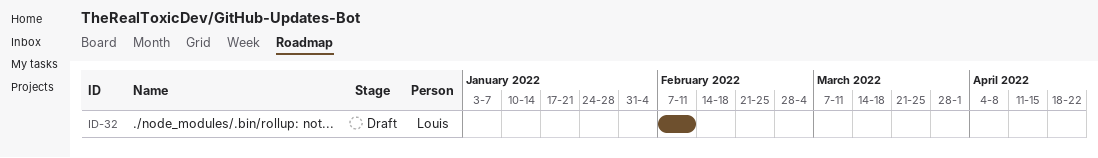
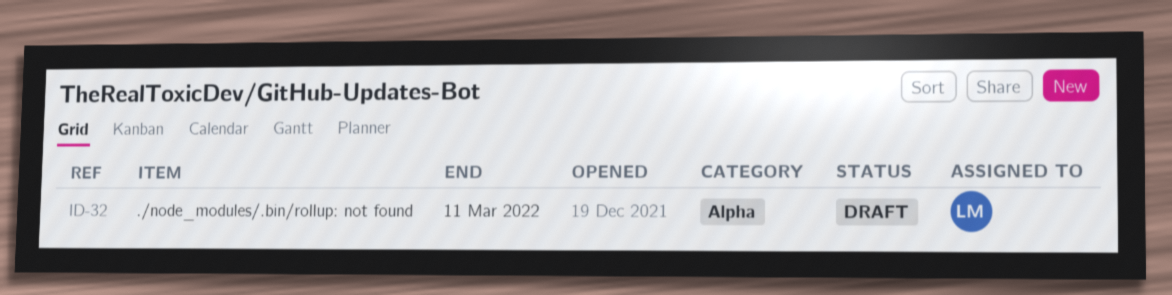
ID-32, due: Feb 11 -> Mar 11

